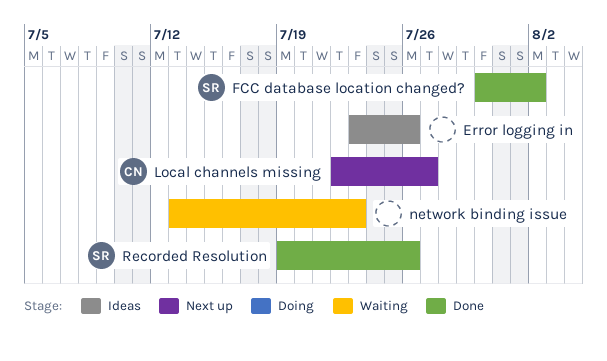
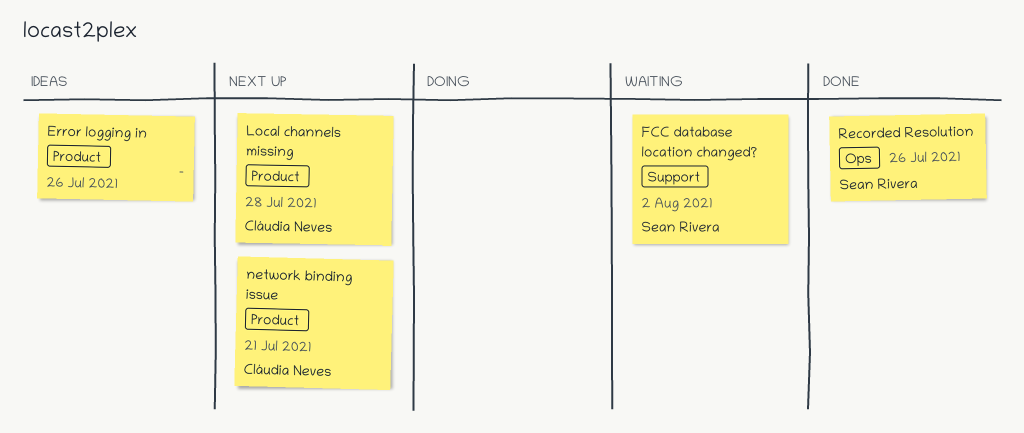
FCC database location changed?, status: Done -> Waiting
Local channels missing, due: Jul 27 -> Jul 28
network binding issue, status: Waiting -> Next up
network binding issue, owner: none -> Cláudia Neves
network binding issue, due: Jul 23 -> Jul 21

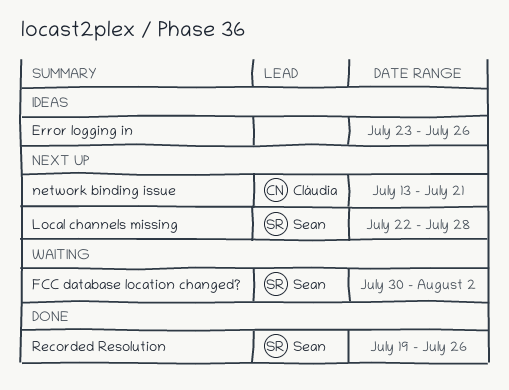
Local channels missing, owner: Cláudia Neves -> Sean Rivera

